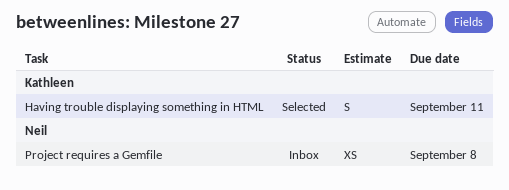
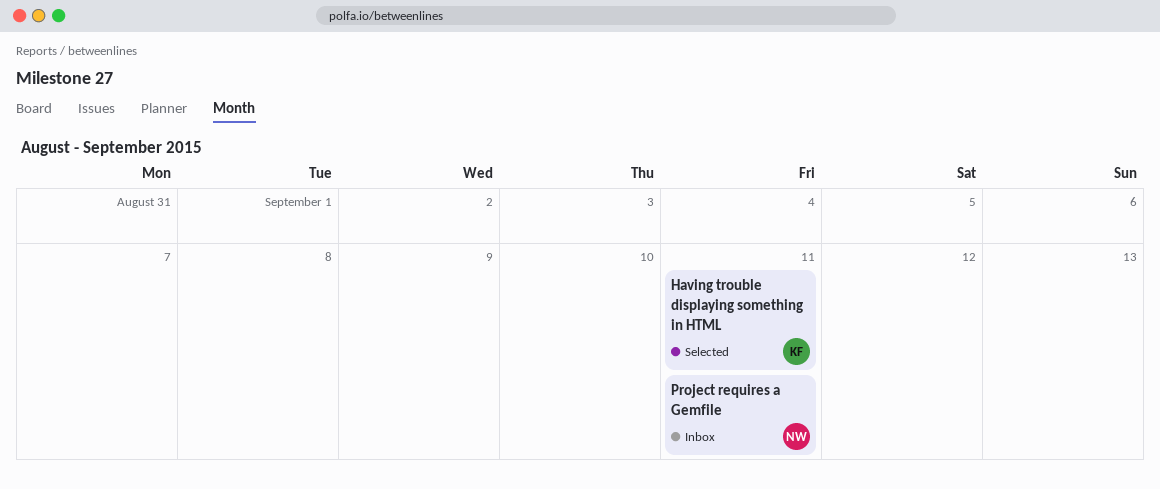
Project requires a Gemfile, due: Sep 8 -> Sep 11

